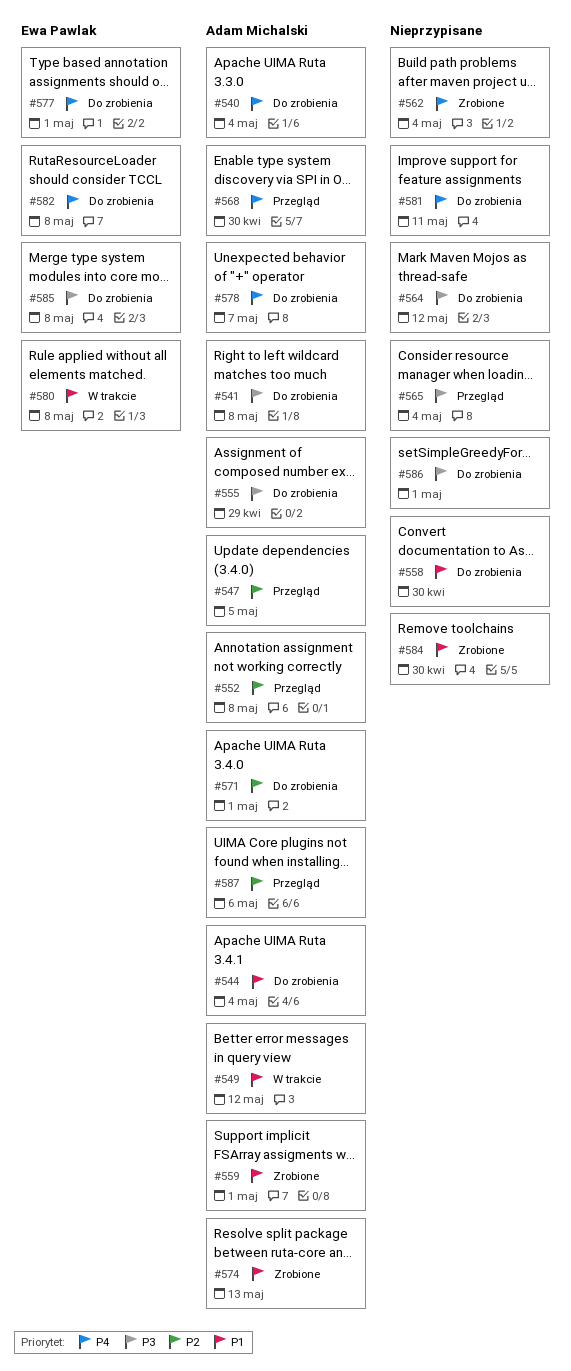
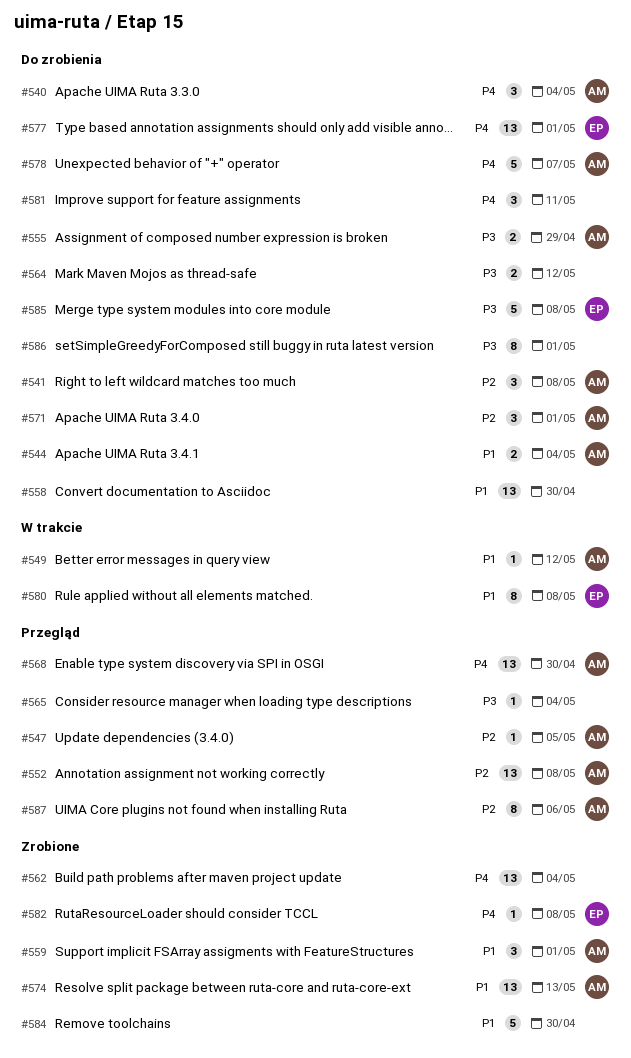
#541, priority: P3 -> P2
#582, status: Do zrobienia -> Zrobione

